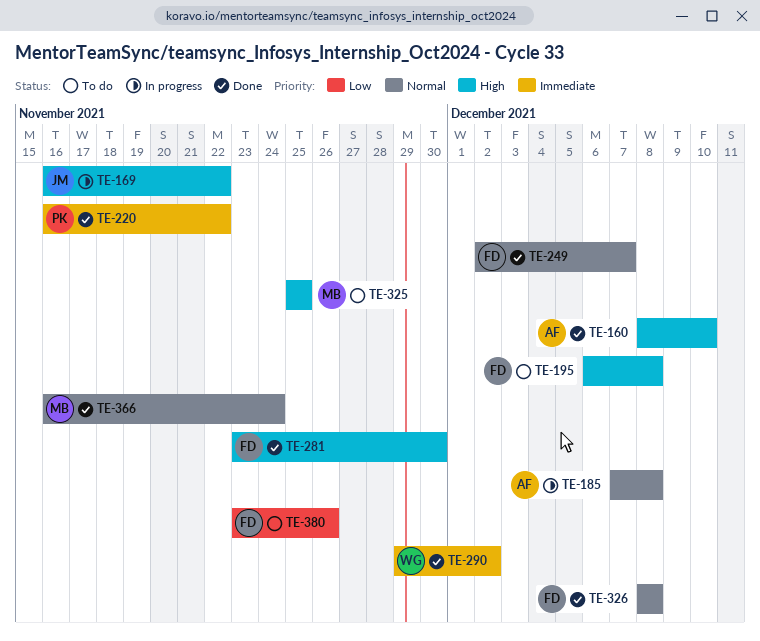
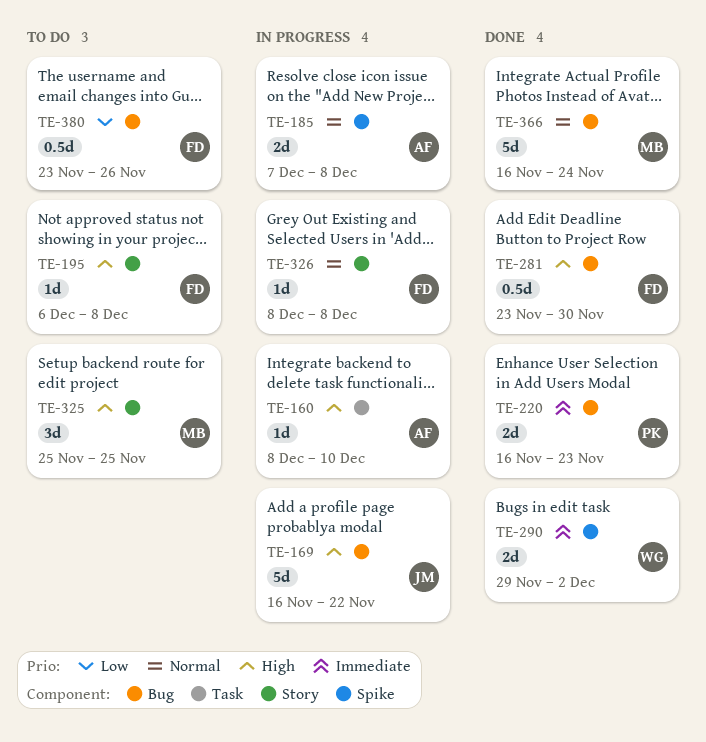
TE-160, status: Done -> In progress
TE-220, due: Nov 22 -> Nov 23
TE-249: present -> none
TE-326, status: Done -> In progress

